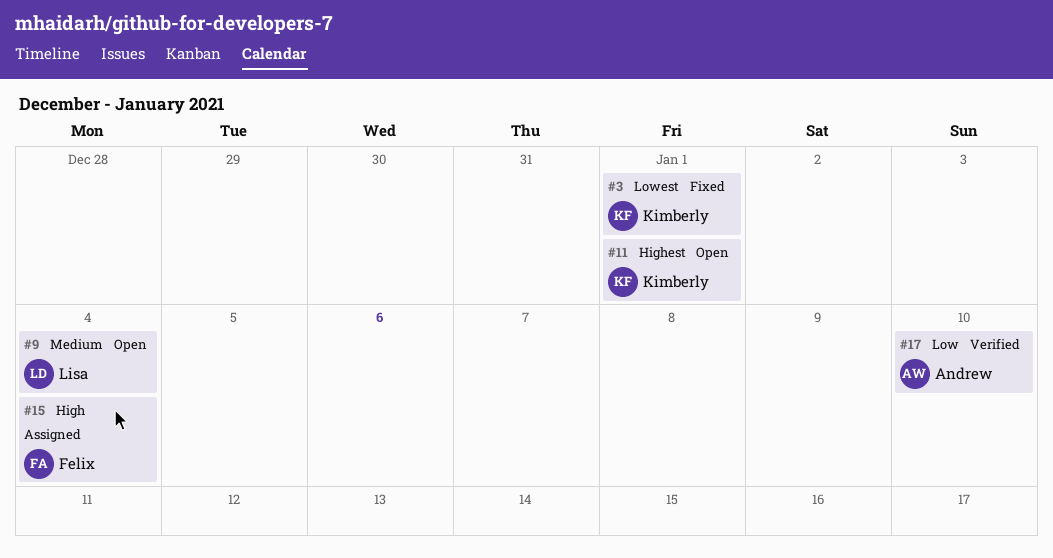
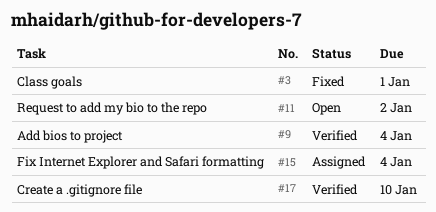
#9, status: Open -> Verified
#11, due: Jan 1 -> Jan 2

